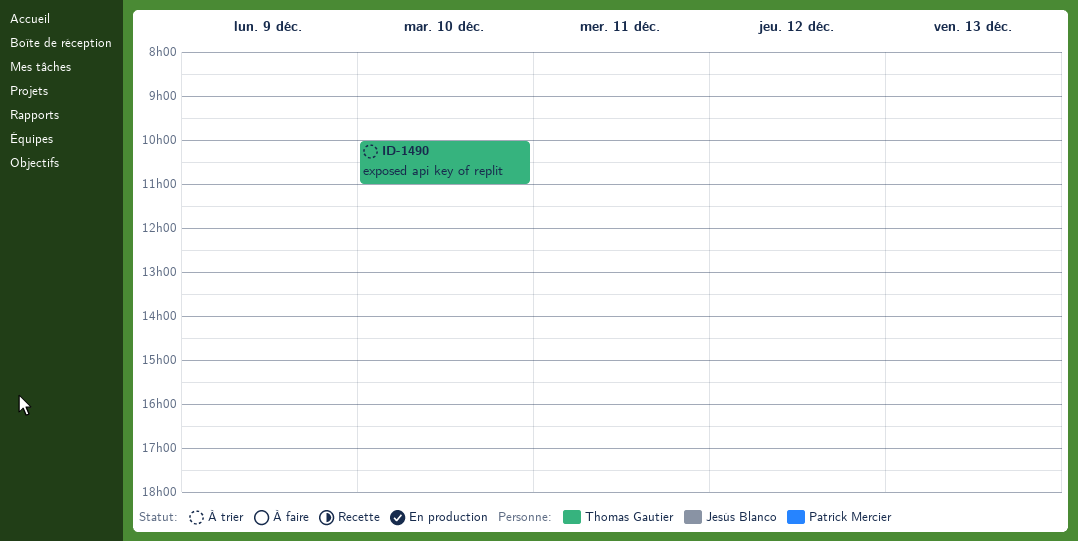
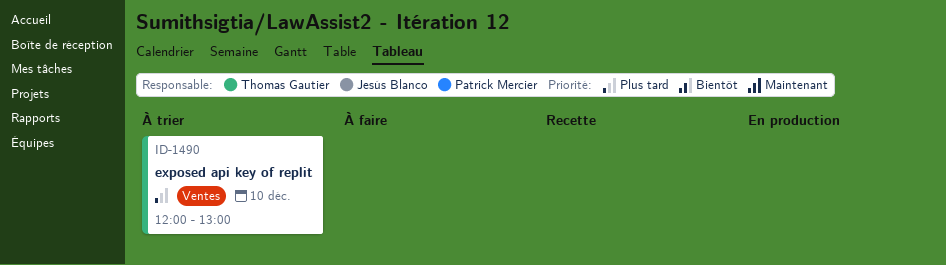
ID-1490, begins: 10:00 -> 12:00
ID-1490, ends: 11:00 -> 13:00

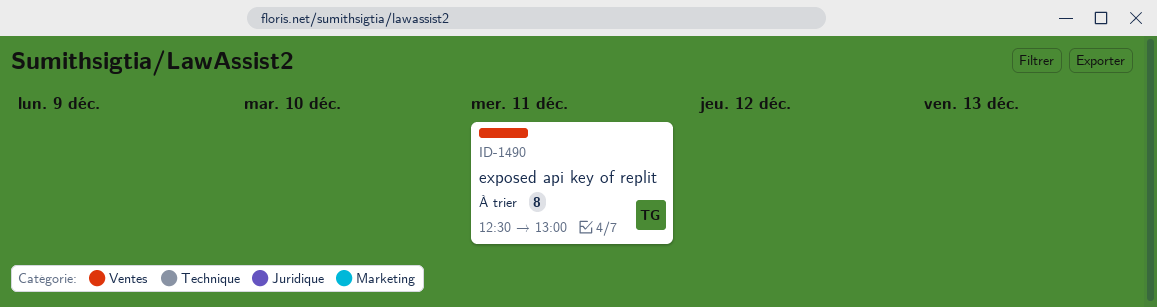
ID-1490, day: Dec 10 -> Dec 11
ID-1490, begins: 12:00 -> 12:30

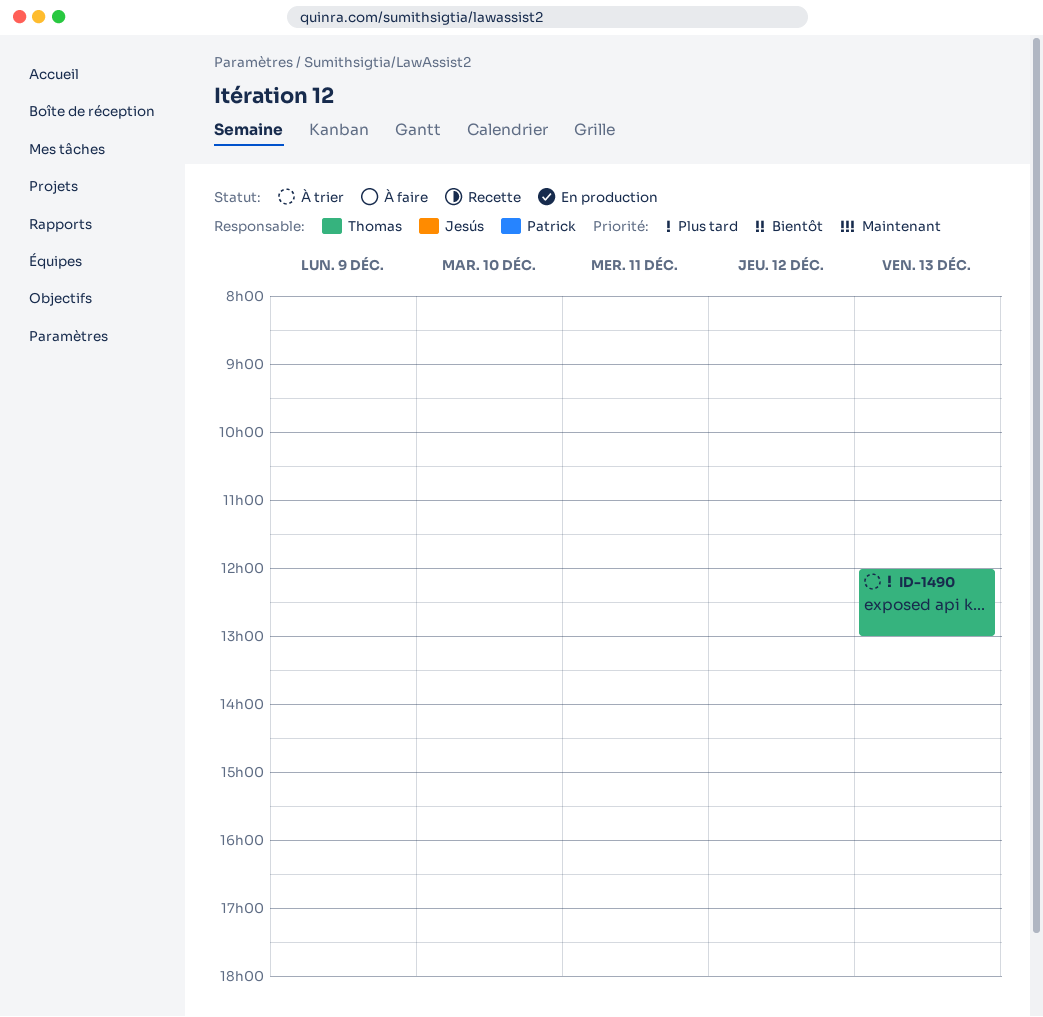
ID-1490, day: Dec 11 -> Dec 13
ID-1490, begins: 12:30 -> 12:00

